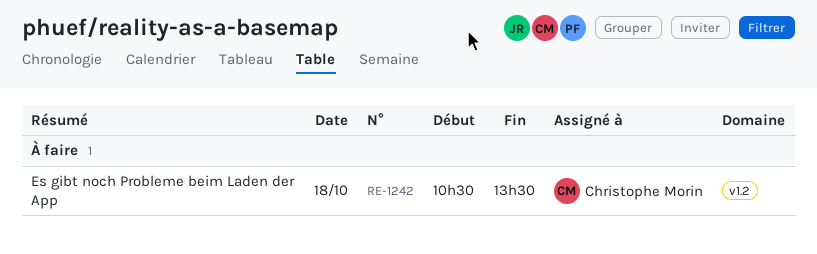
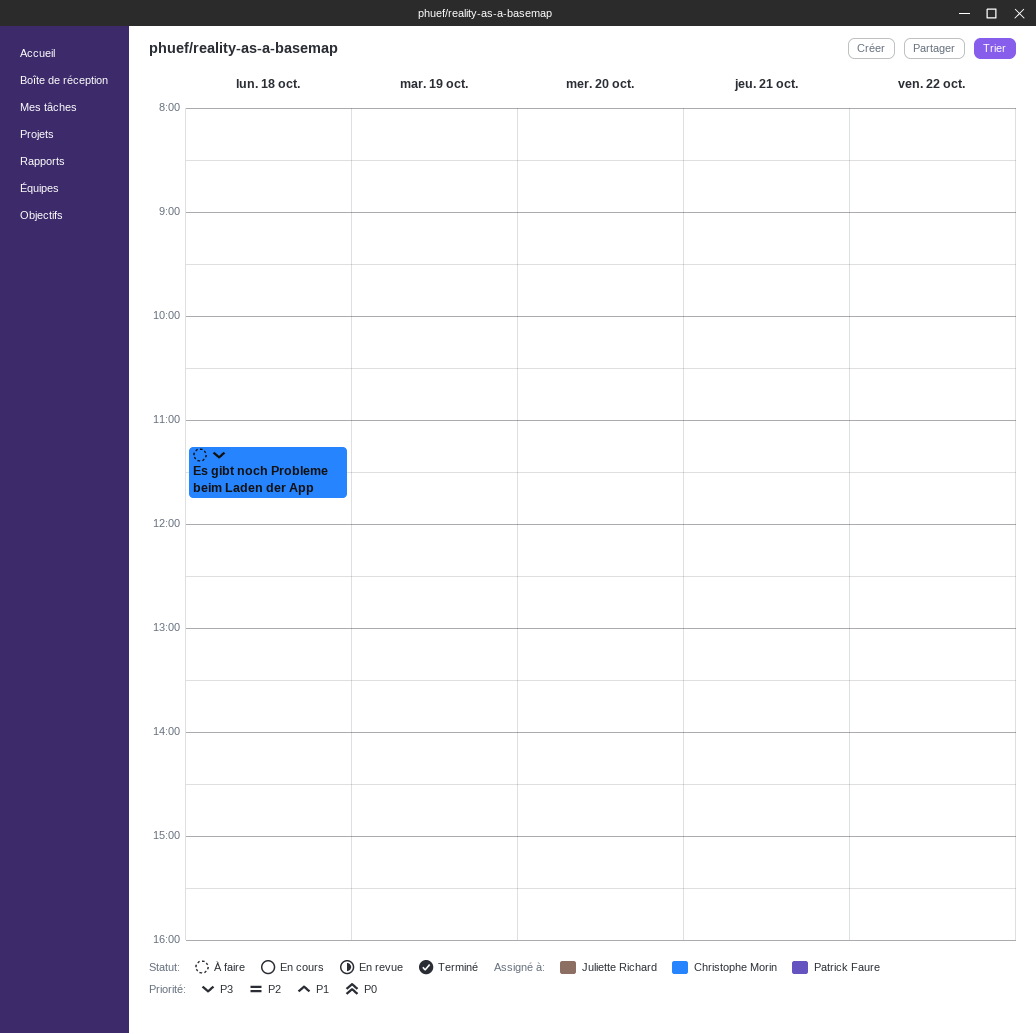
Es gibt noch Probleme beim Laden der App, begins: 10:30 -> 11:15
Es gibt noch Probleme beim Laden der App, ends: 13:30 -> 11:45

